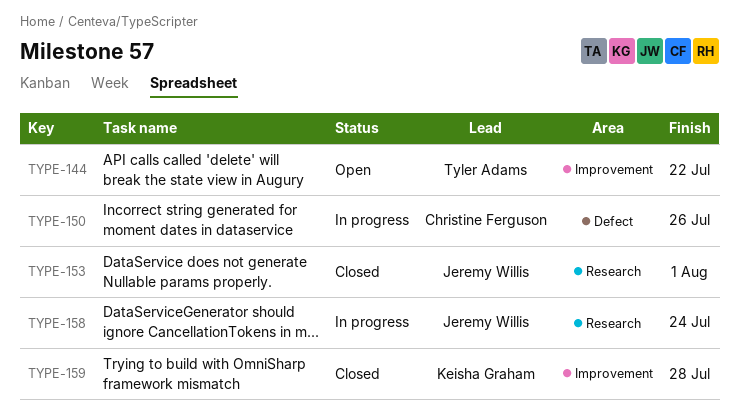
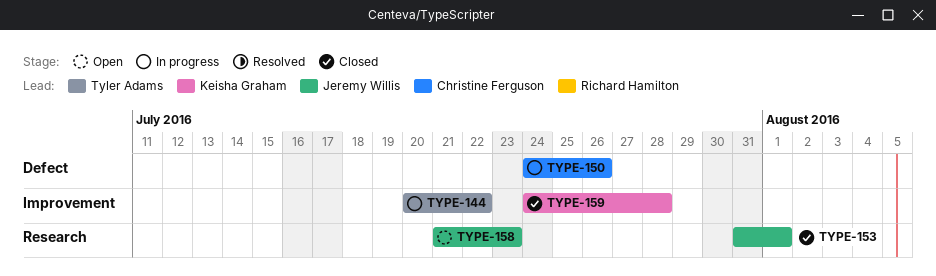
TYPE-144, status: Open -> In progress
TYPE-158, status: In progress -> Open
TYPE-158, due: Jul 24 -> Jul 23

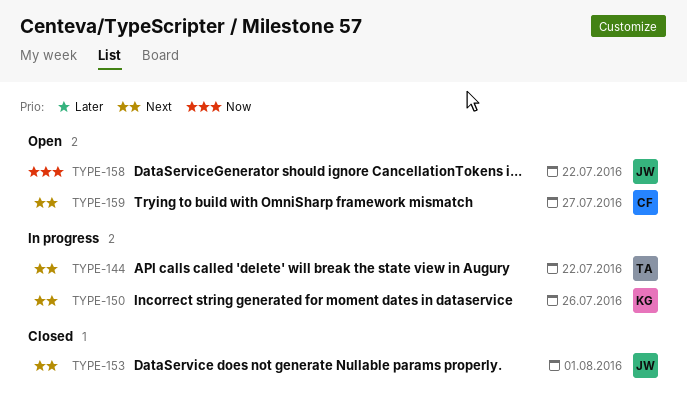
TYPE-150, owner: Christine Ferguson -> Keisha Graham
TYPE-158, due: Jul 23 -> Jul 22
TYPE-159, status: Closed -> Open
TYPE-159, owner: Keisha Graham -> Christine Ferguson
TYPE-159, due: Jul 28 -> Jul 27

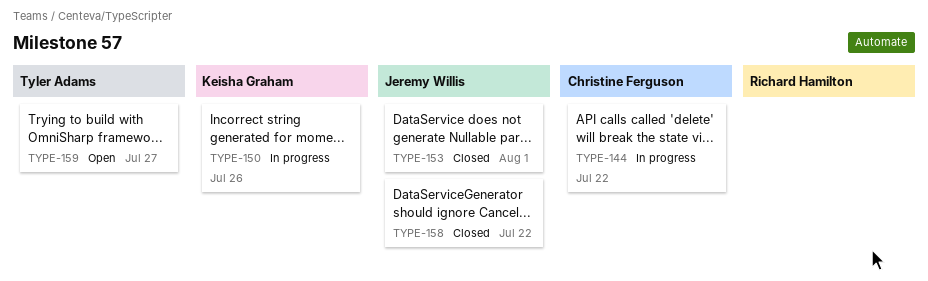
TYPE-144, owner: Tyler Adams -> Christine Ferguson
TYPE-158, status: Open -> Closed
TYPE-159, owner: Christine Ferguson -> Tyler Adams

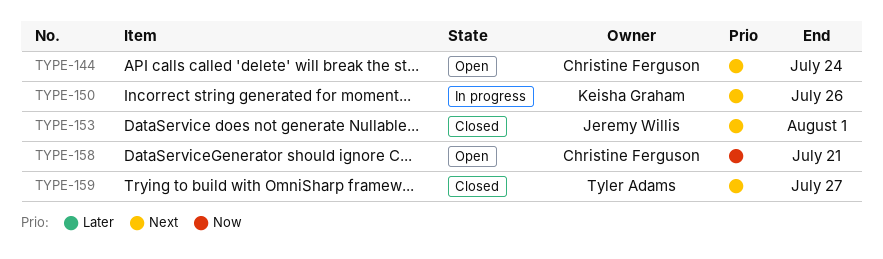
TYPE-144, status: In progress -> Open
TYPE-144, due: Jul 22 -> Jul 24
TYPE-158, status: Closed -> Open
TYPE-158, owner: Jeremy Willis -> Christine Ferguson
TYPE-158, due: Jul 22 -> Jul 21
TYPE-159, status: Open -> Closed

